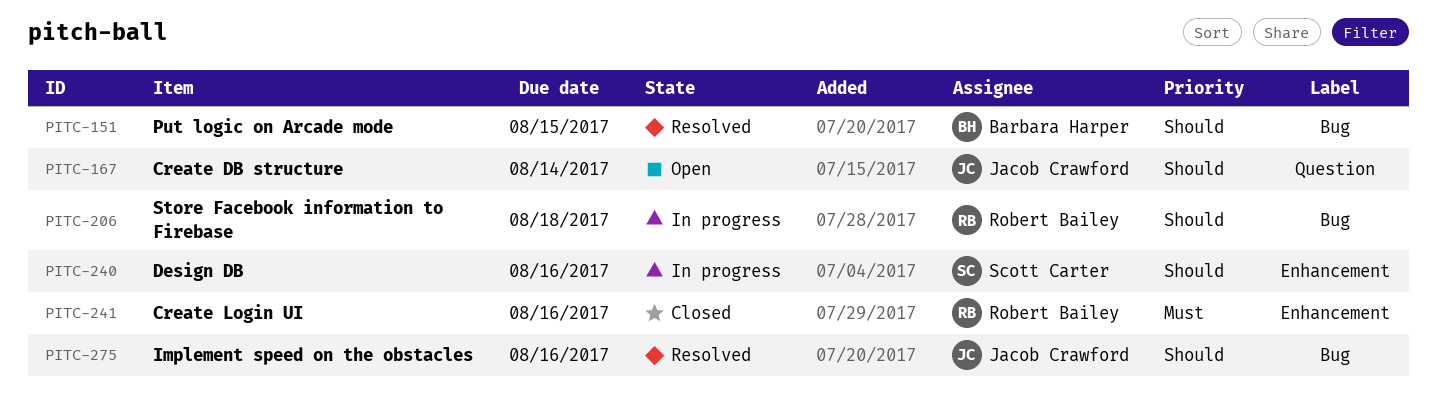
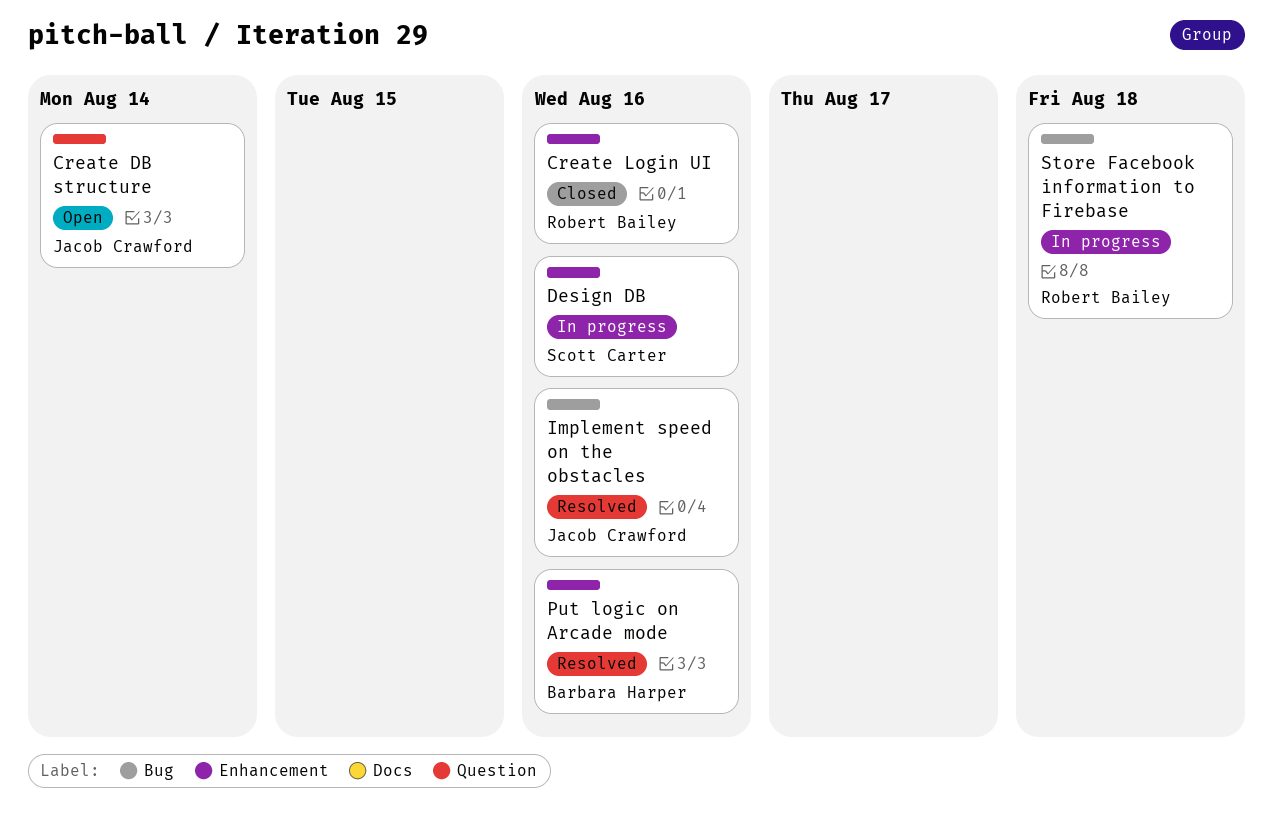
Put logic on Arcade mode, label: Bug -> Enhancement
Put logic on Arcade mode, due: Aug 15 -> Aug 16

